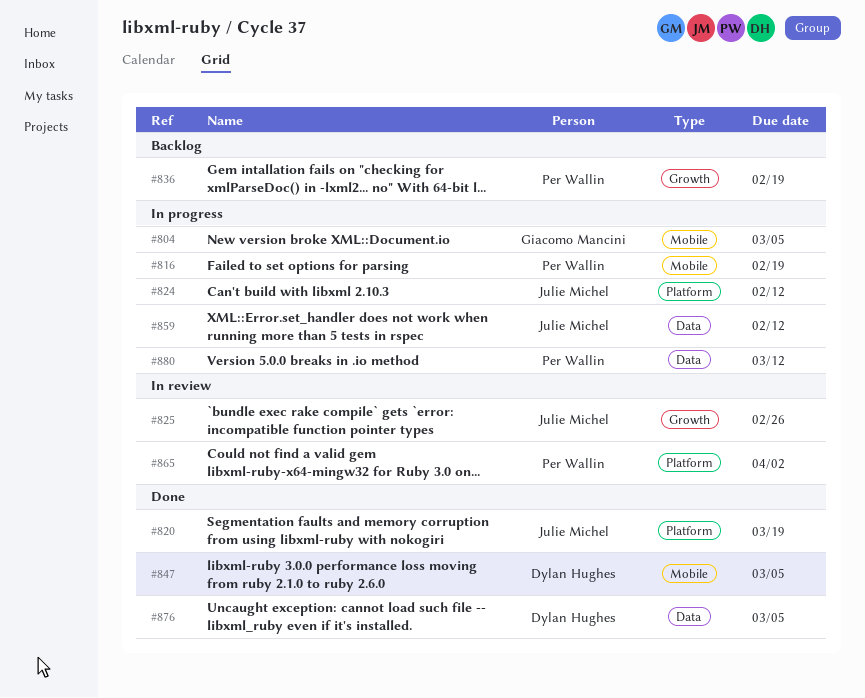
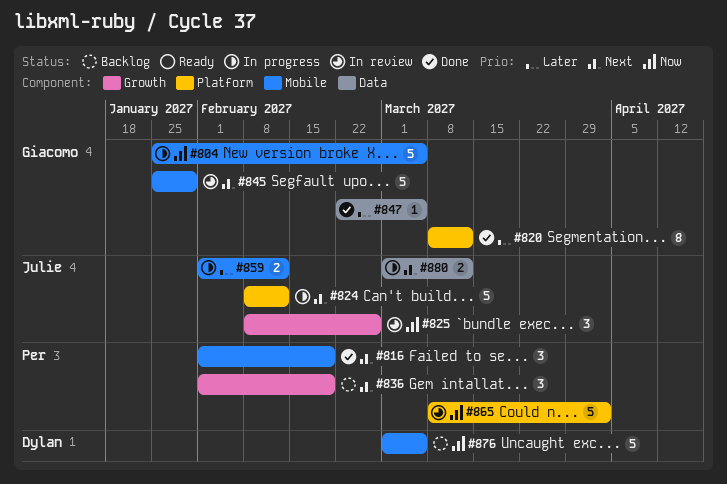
#816, status: In progress -> Done
#820, owner: Julie Michel -> Giacomo Mancini
#820, due: Mar 19 -> Mar 12
#845: none -> present
#847, owner: Dylan Hughes -> Giacomo Mancini
#847, label: Mobile -> Data
#859, label: Data -> Mobile
#876, status: Done -> Backlog
#876, label: Data -> Mobile
#880, owner: Per Wallin -> Julie Michel

